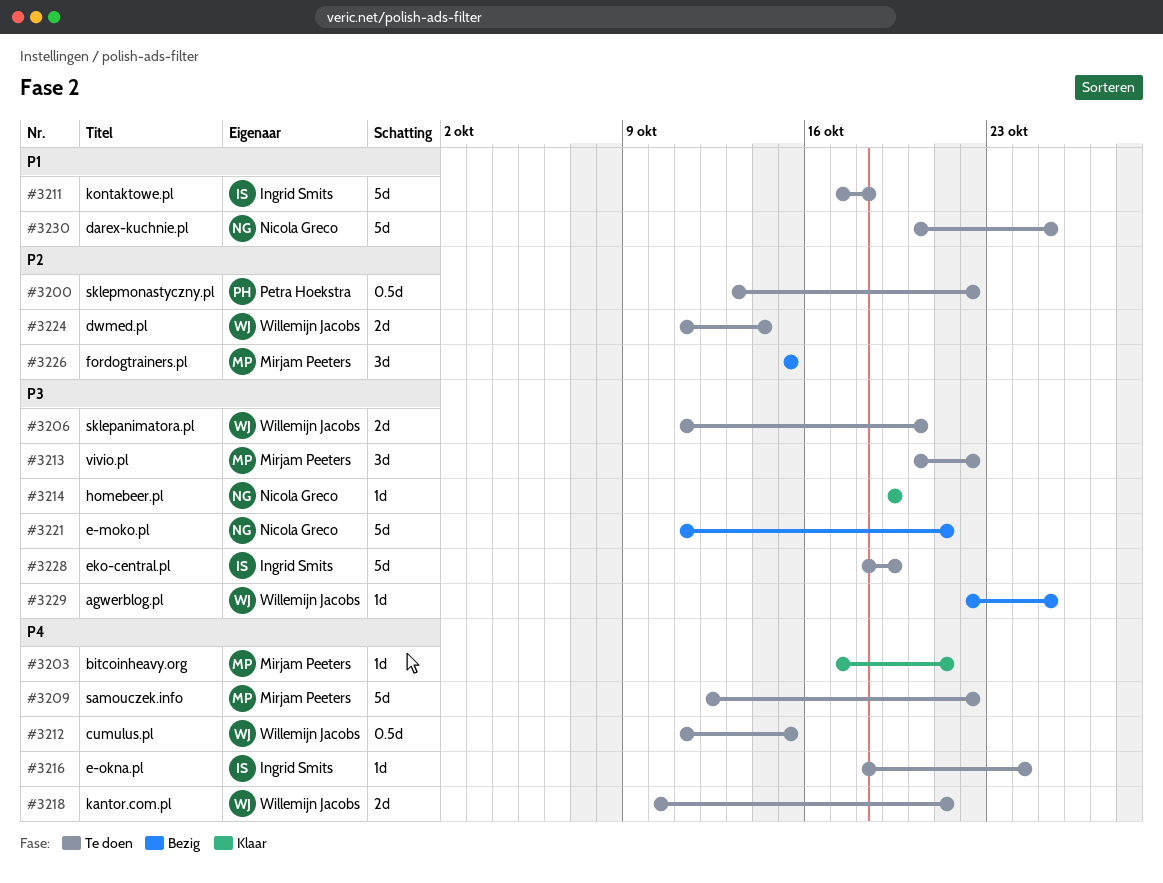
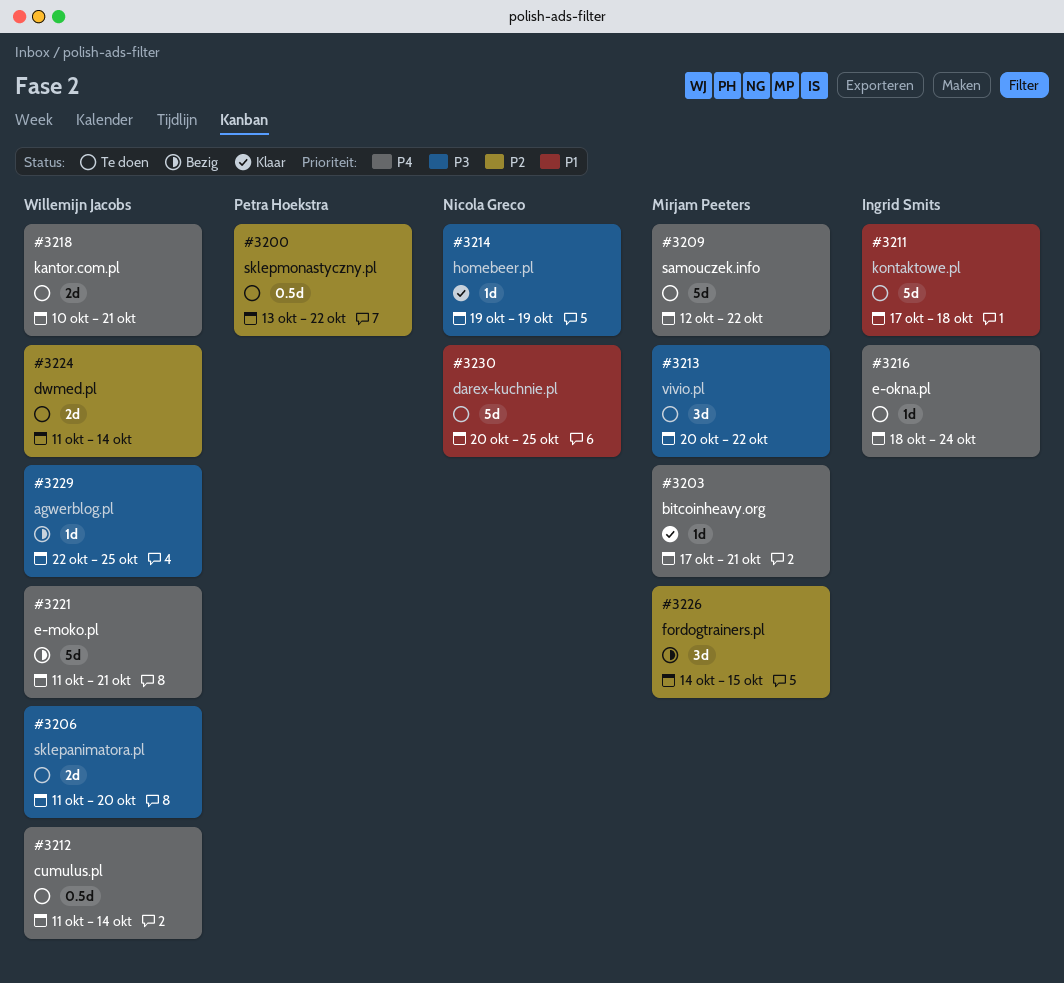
#3212, due: Oct 15 -> Oct 14
#3221, owner: Nicola Greco -> Willemijn Jacobs
#3221, priority: P3 -> P4
#3226, start: Oct 15 -> Oct 14
#3228: present -> none

